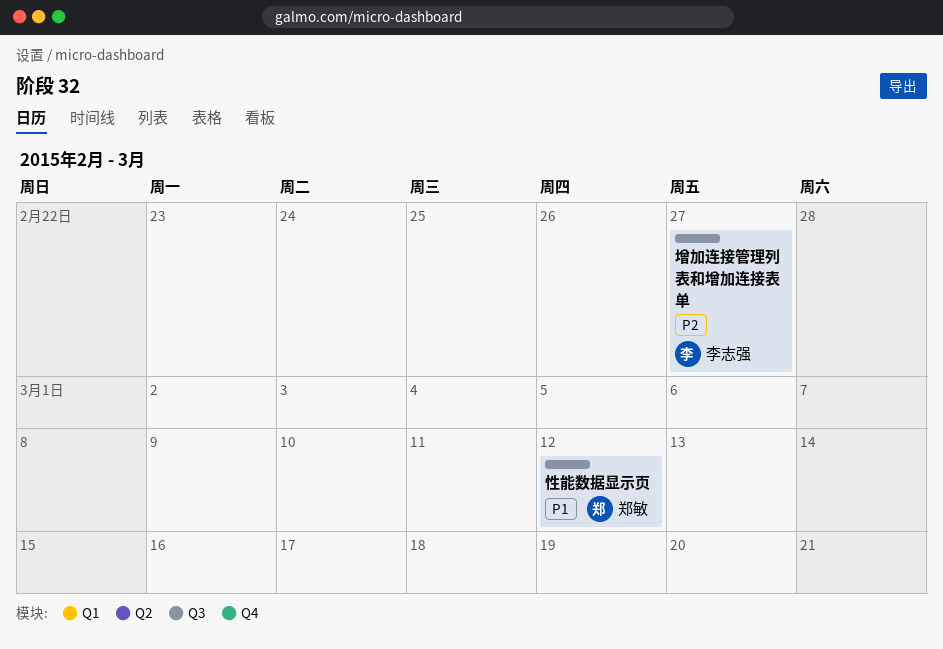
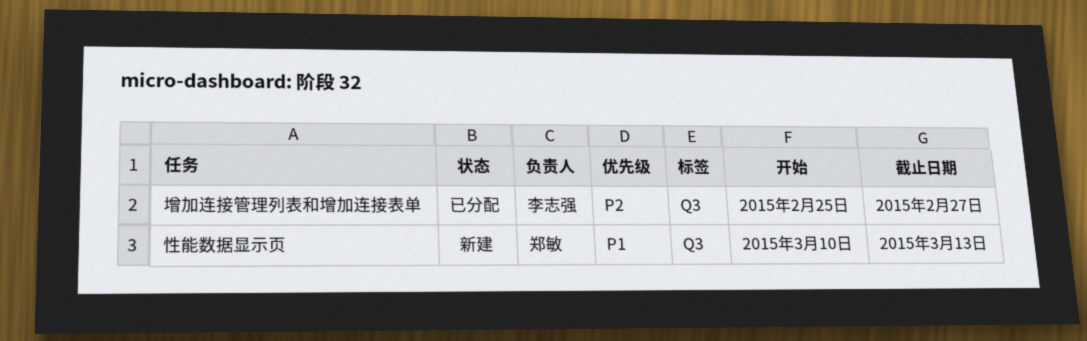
性能数据显示页, due: Mar 12 -> Mar 13

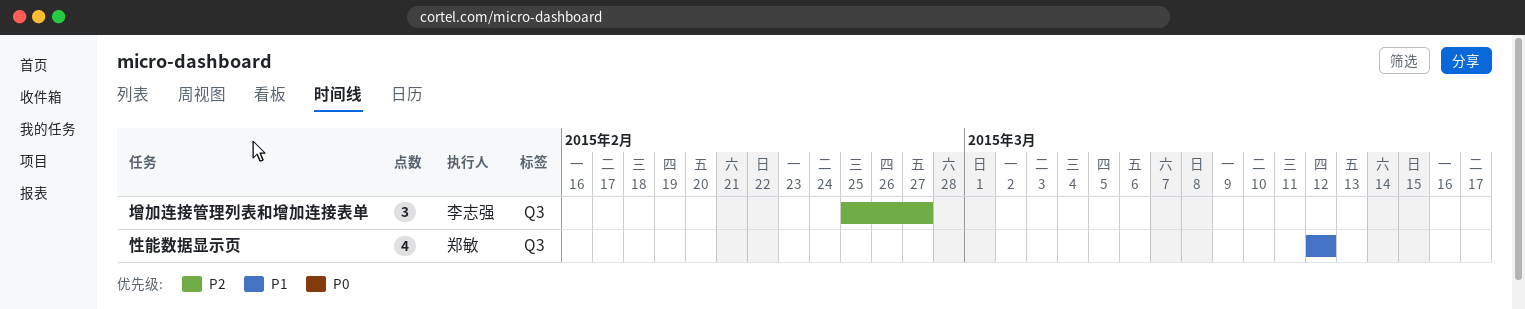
性能数据显示页, start: Mar 10 -> Mar 12
性能数据显示页, due: Mar 13 -> Mar 12

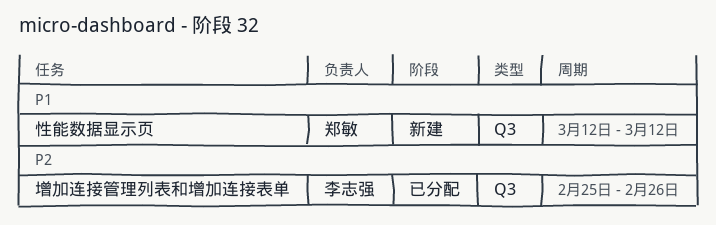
增加连接管理列表和增加连接表单, due: Feb 27 -> Feb 26

